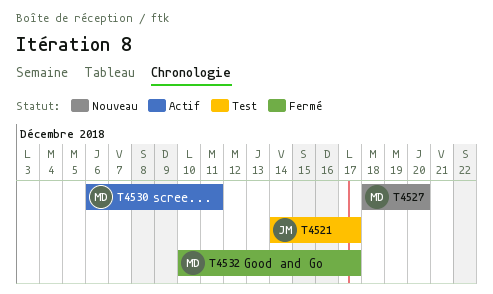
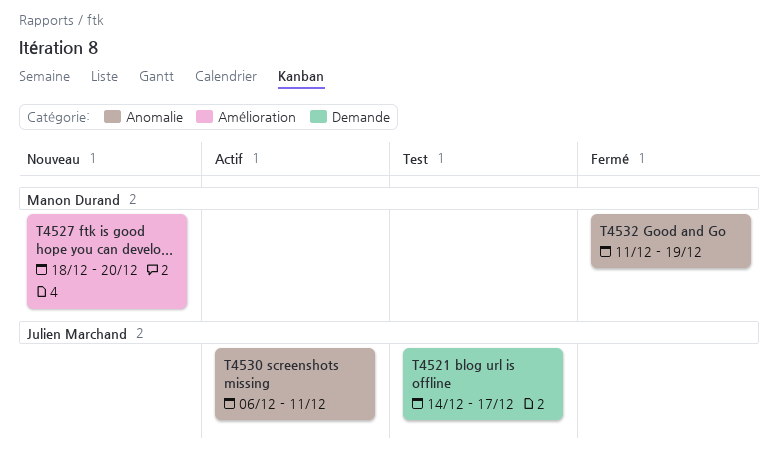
T4530, owner: Manon Durand -> Julien Marchand
T4532, start: Dec 10 -> Dec 11
T4532, due: Dec 17 -> Dec 19

